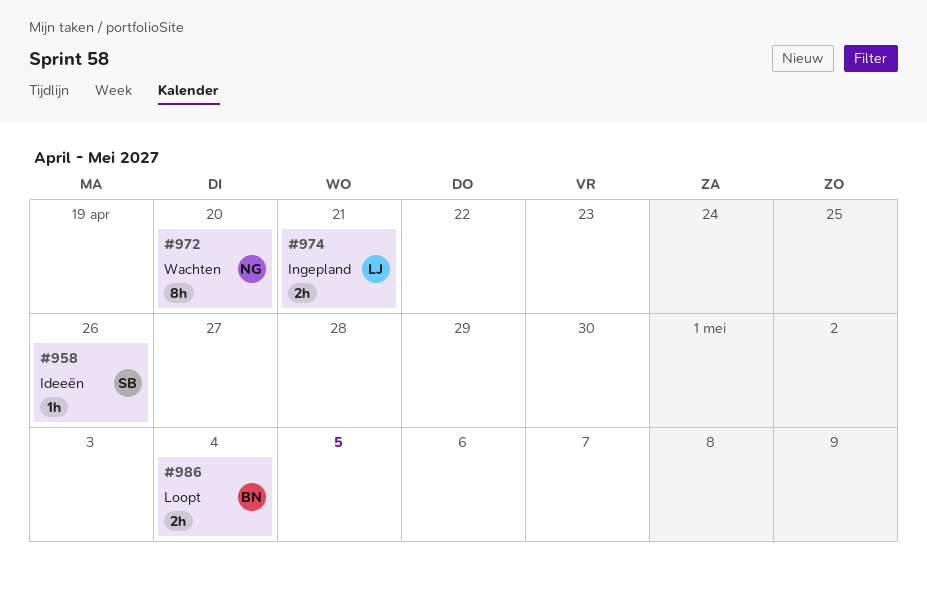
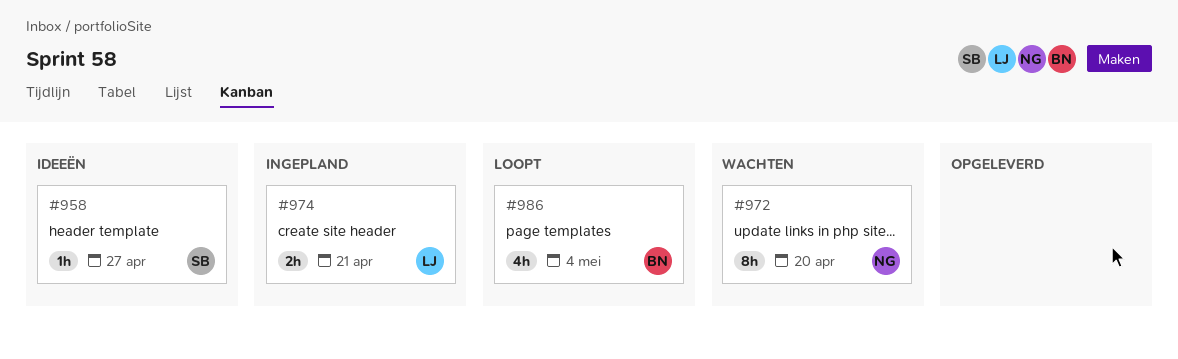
#958, due: Apr 26 -> Apr 27
#986, estimate: 2h -> 4h

